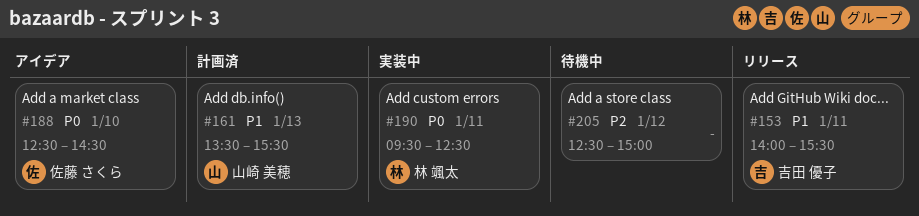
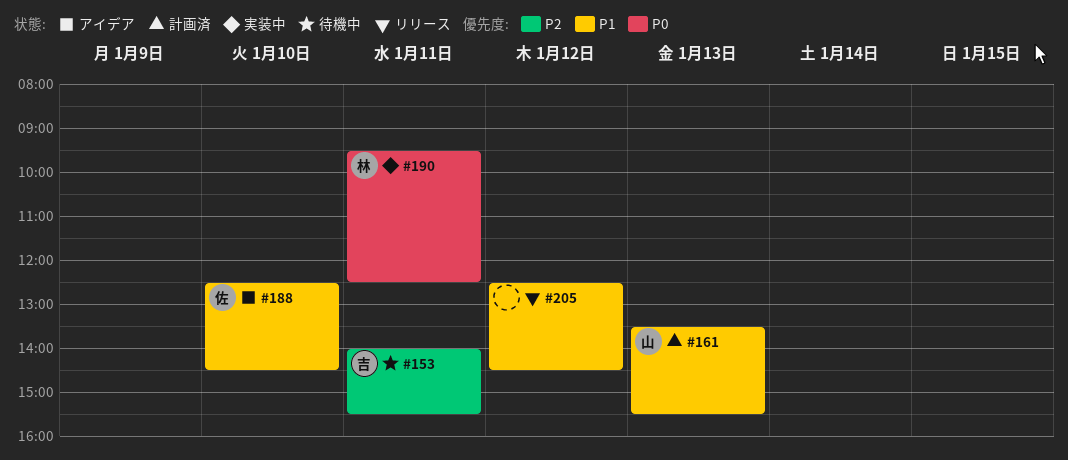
#153, status: リリース -> 待機中
#153, priority: P1 -> P2
#188, priority: P0 -> P1
#205, status: 待機中 -> リリース
#205, priority: P2 -> P1
#205, ends: 15:00 -> 14:30

